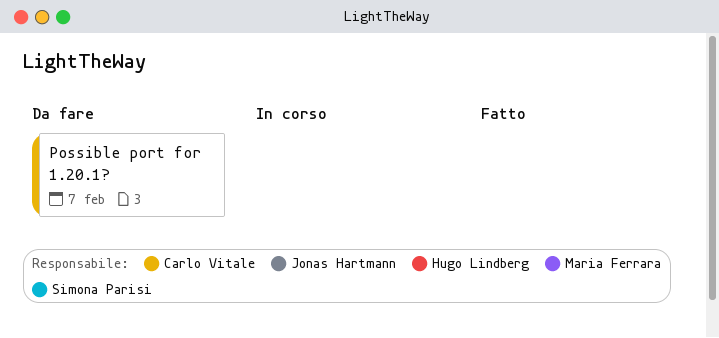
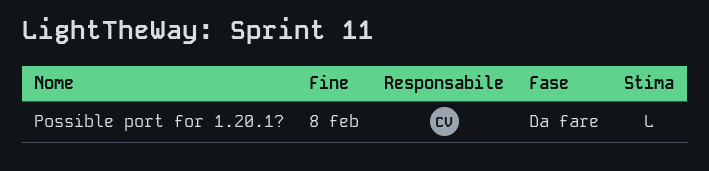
Possible port for 1.20.1?, due: Feb 7 -> Feb 8

